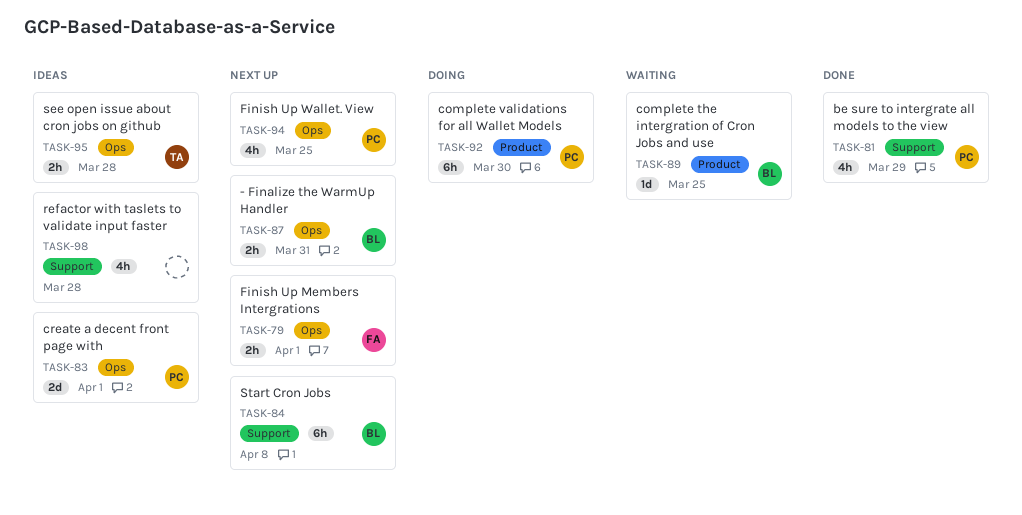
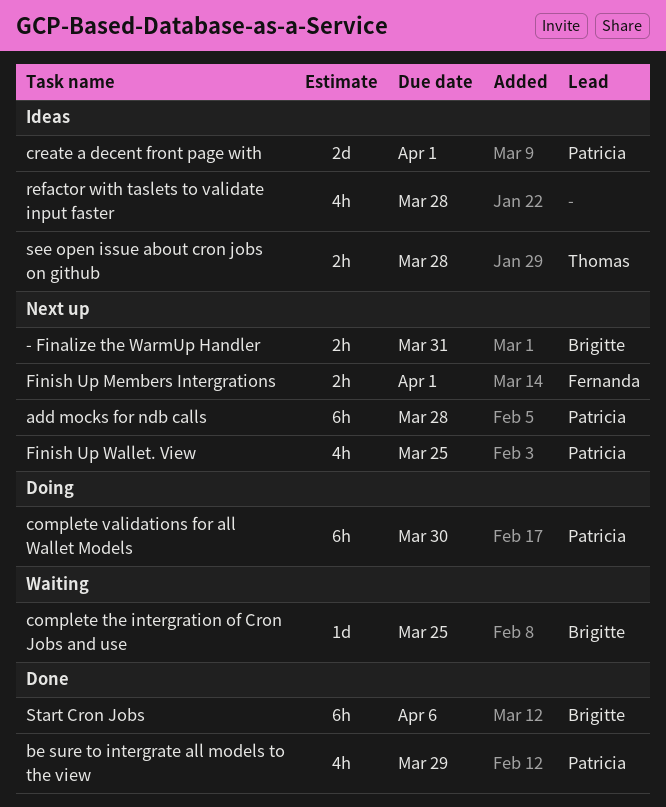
add mocks for ndb calls: none -> present
Start Cron Jobs, status: Next up -> Done
Start Cron Jobs, due: Apr 8 -> Apr 6

